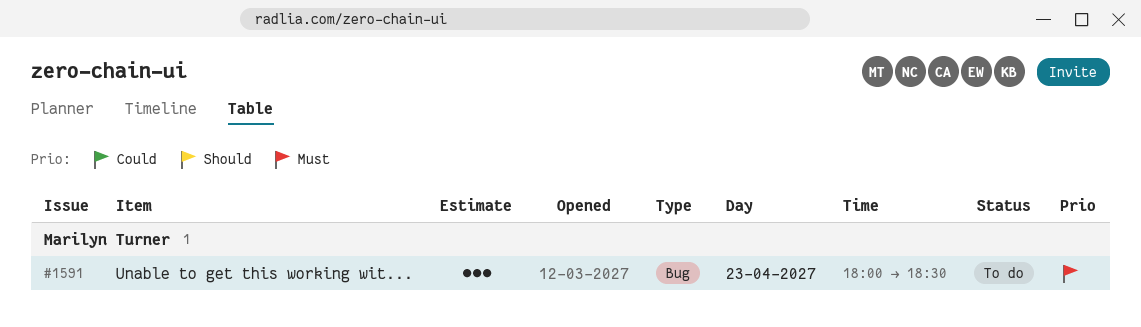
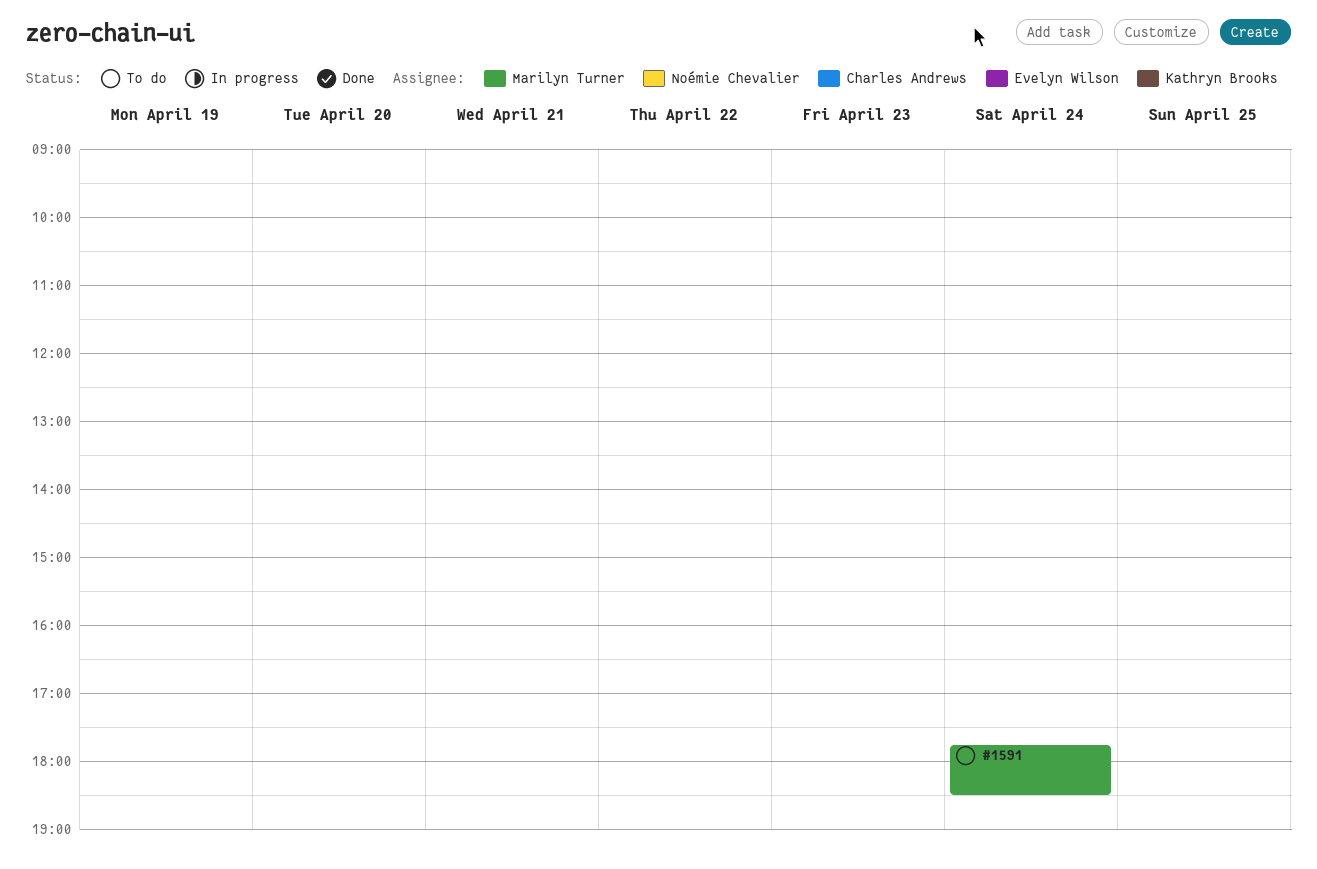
#1591, day: Apr 23 -> Apr 24
#1591, begins: 18:00 -> 17:45

